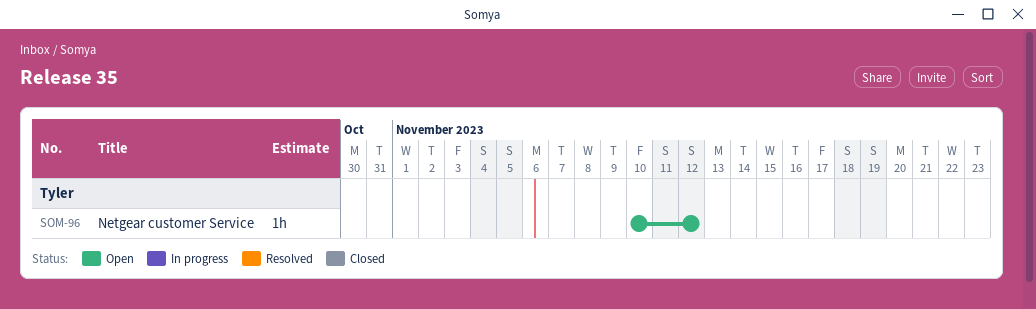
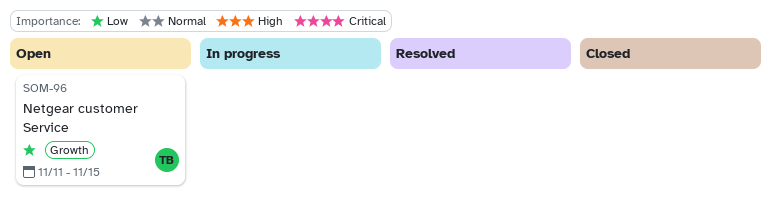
SOM-96, start: Nov 10 -> Nov 11
SOM-96, due: Nov 12 -> Nov 15

